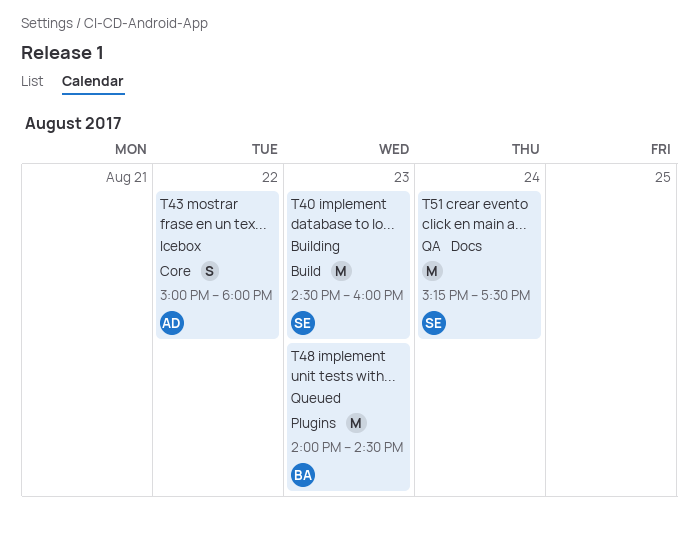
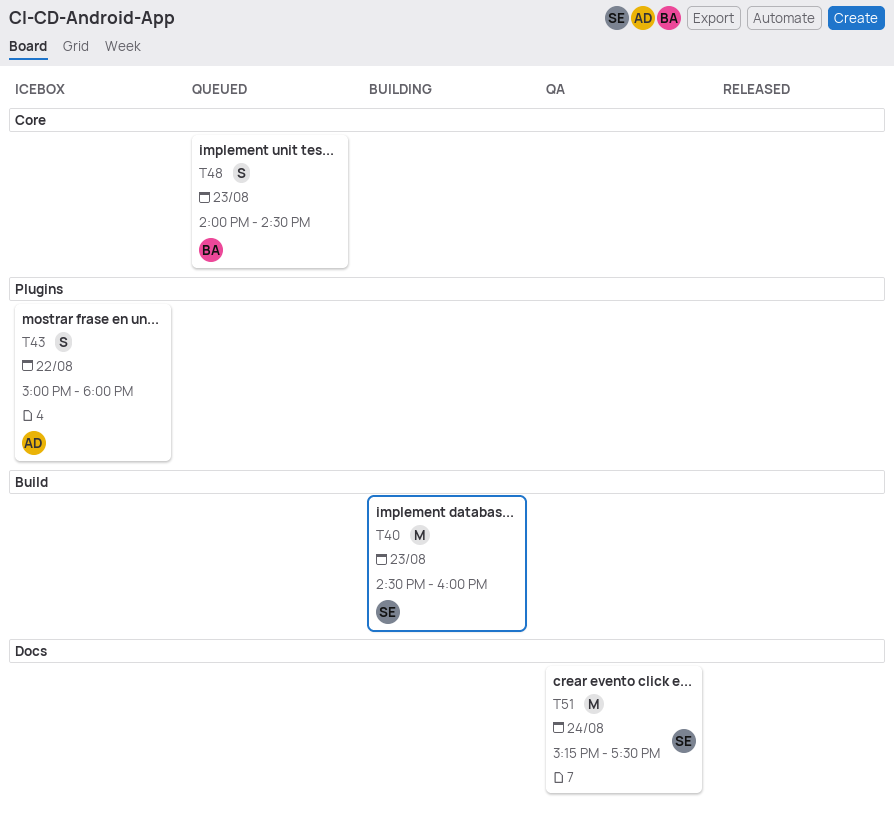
T43, label: Core -> Plugins
T48, label: Plugins -> Core
T48, estimate: M -> S

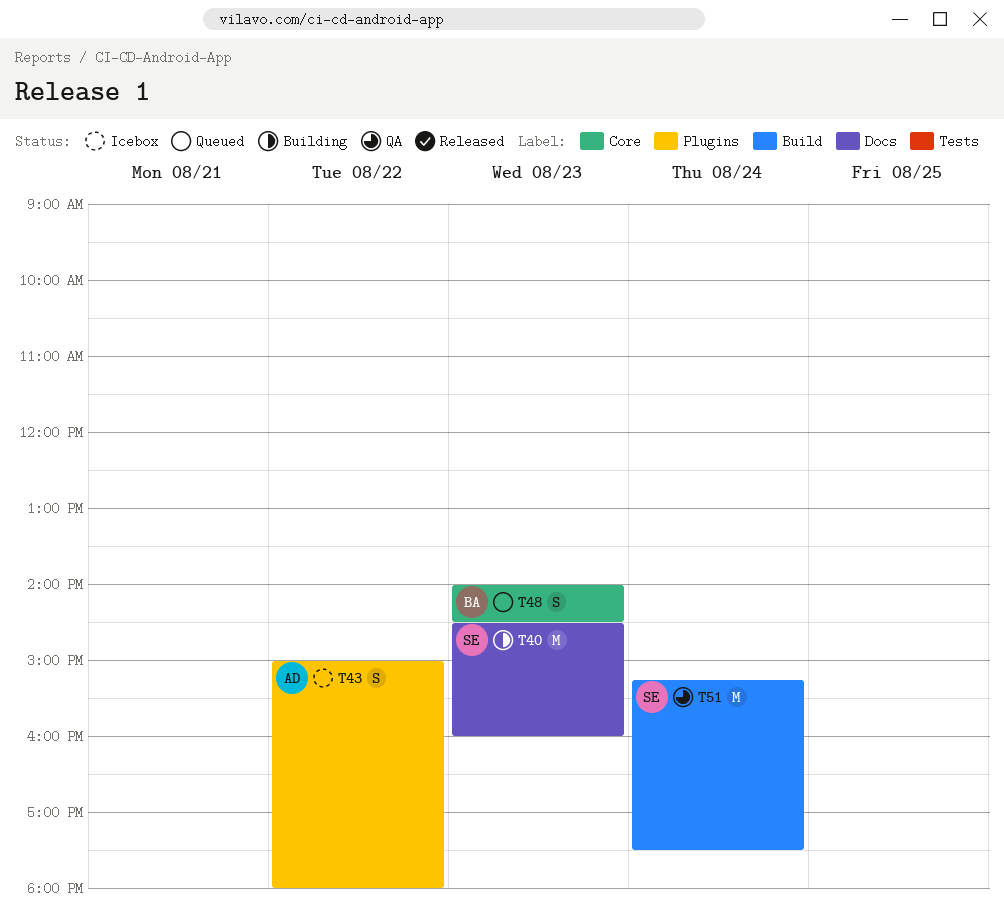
T40, label: Build -> Docs
T51, label: Docs -> Build

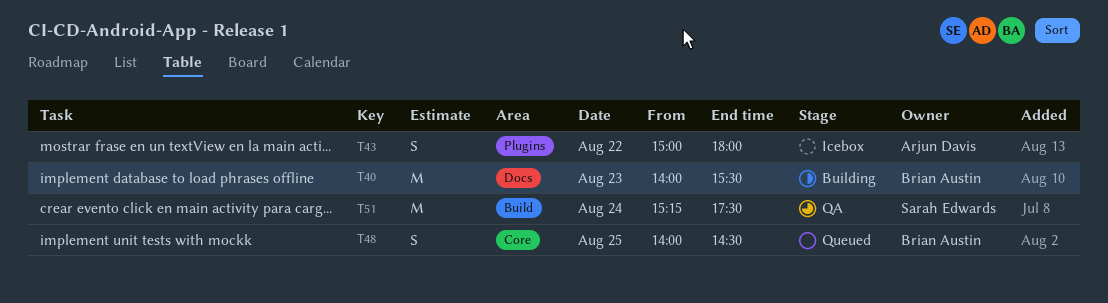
T40, owner: Sarah Edwards -> Brian Austin
T40, begins: 14:30 -> 14:00
T40, ends: 16:00 -> 15:30
T48, day: Aug 23 -> Aug 25

